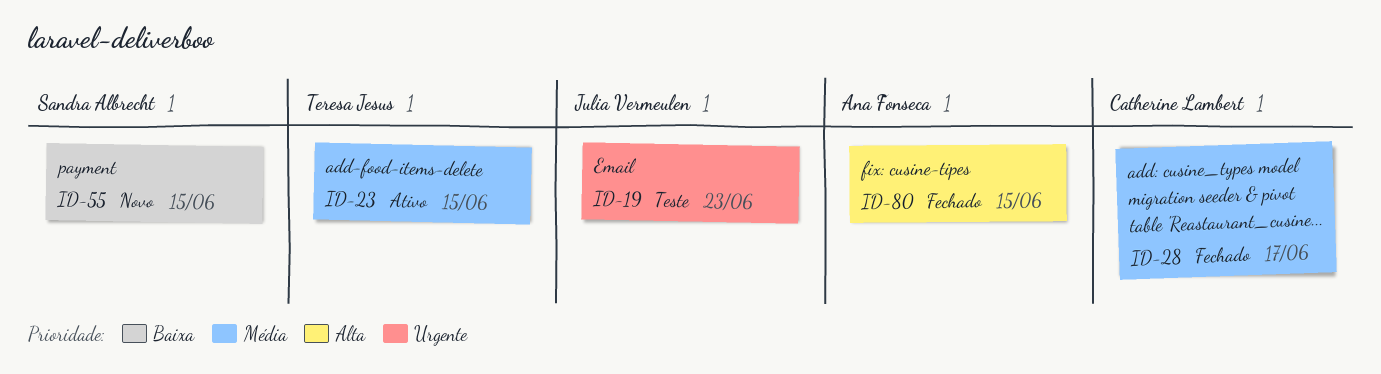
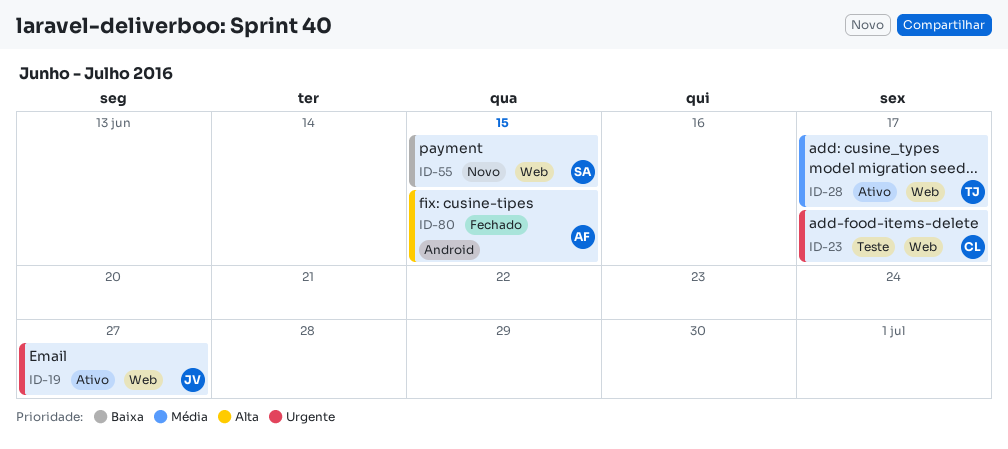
ID-19, status: Teste -> Ativo
ID-19, due: Jun 23 -> Jun 27
ID-23, status: Ativo -> Teste
ID-23, owner: Teresa Jesus -> Catherine Lambert
ID-23, priority: Média -> Urgente
ID-23, due: Jun 15 -> Jun 17
ID-28, status: Fechado -> Ativo
ID-28, owner: Catherine Lambert -> Teresa Jesus

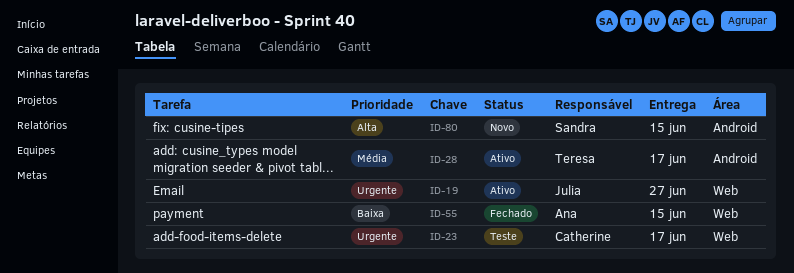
ID-28, label: Web -> Android
ID-55, status: Novo -> Fechado
ID-55, owner: Sandra -> Ana
ID-80, status: Fechado -> Novo
ID-80, owner: Ana -> Sandra

